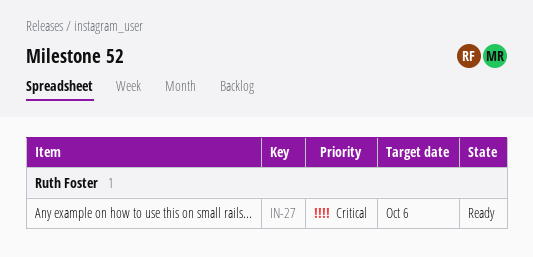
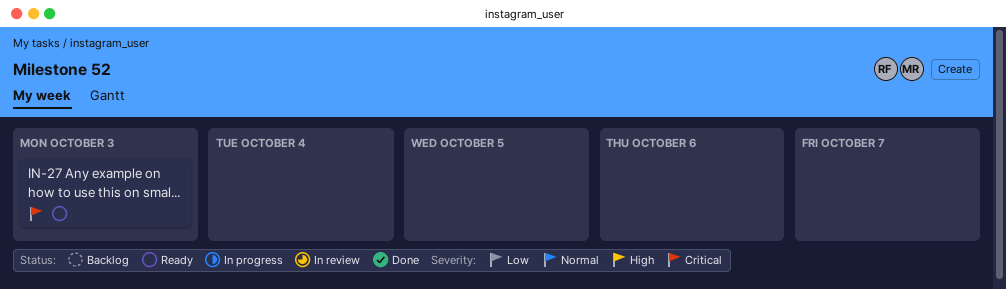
IN-27, due: Oct 6 -> Oct 3

